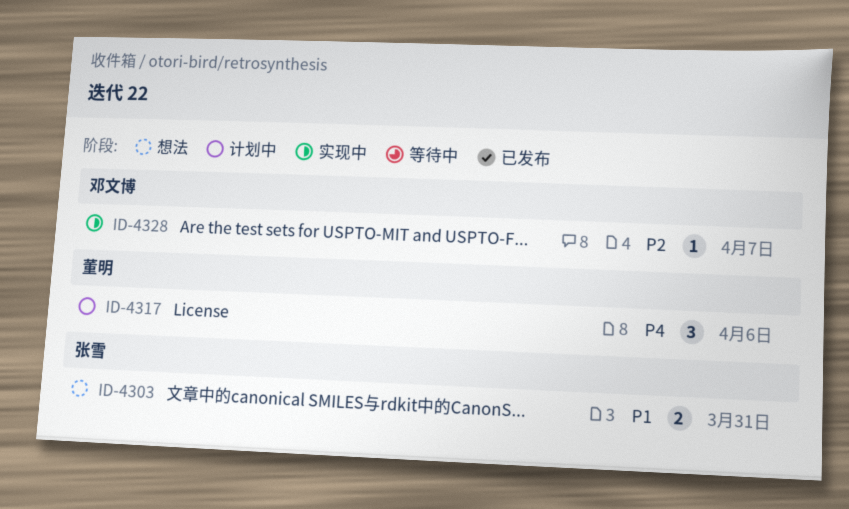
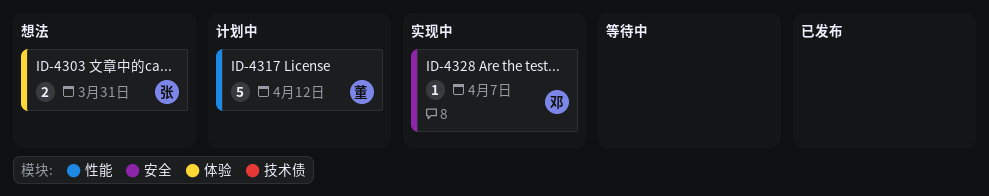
ID-4317, estimate: 3 -> 5
ID-4317, due: Apr 6 -> Apr 12

